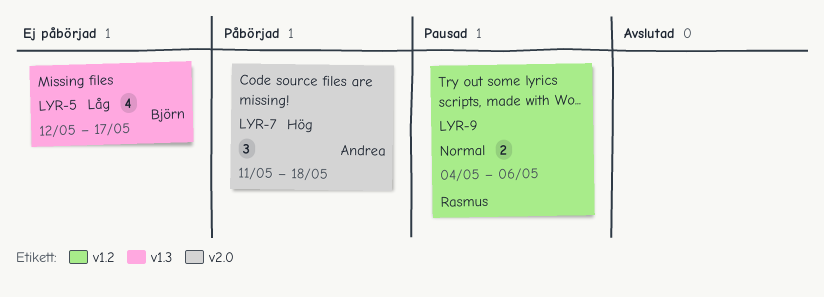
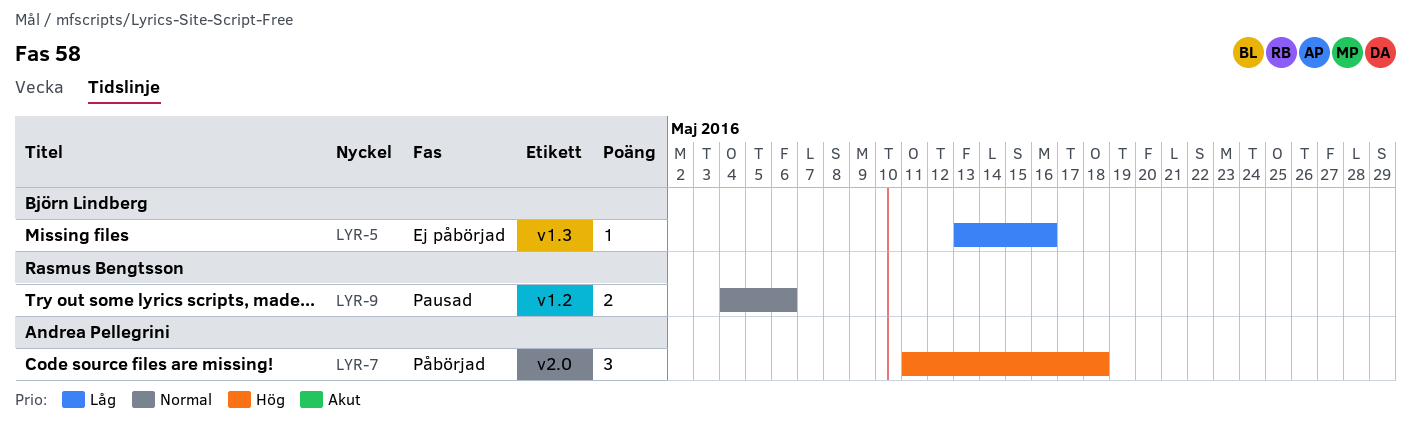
LYR-5, estimate: 4 -> 1
LYR-5, start: May 12 -> May 13
LYR-5, due: May 17 -> May 16

